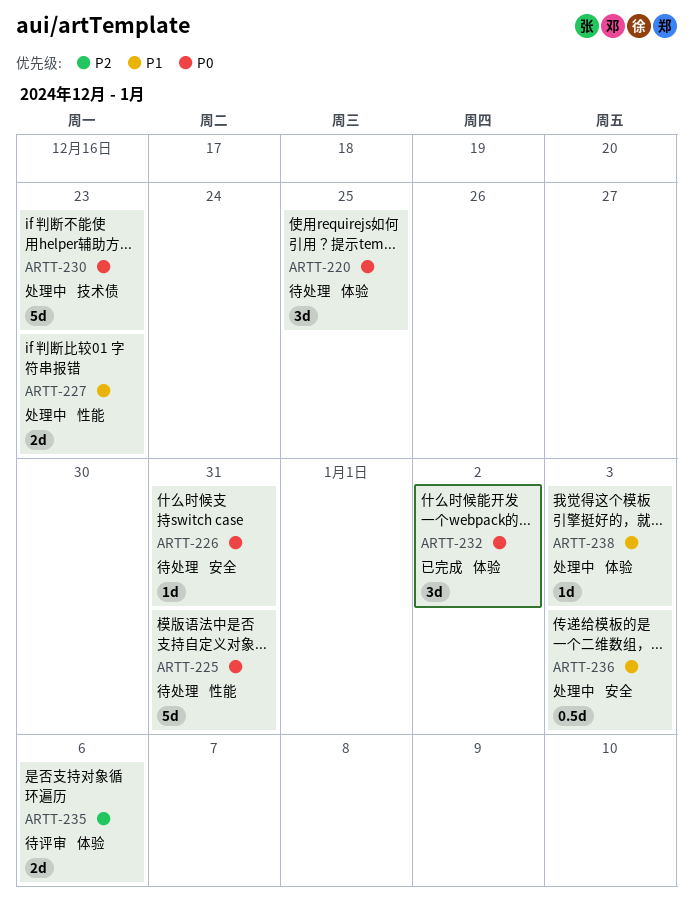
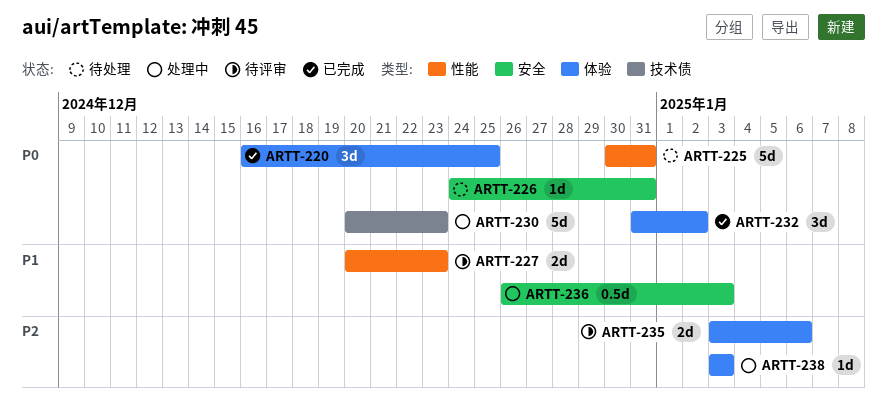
ARTT-220, status: 待处理 -> 已完成
ARTT-227, status: 处理中 -> 待评审
ARTT-238, priority: P1 -> P2

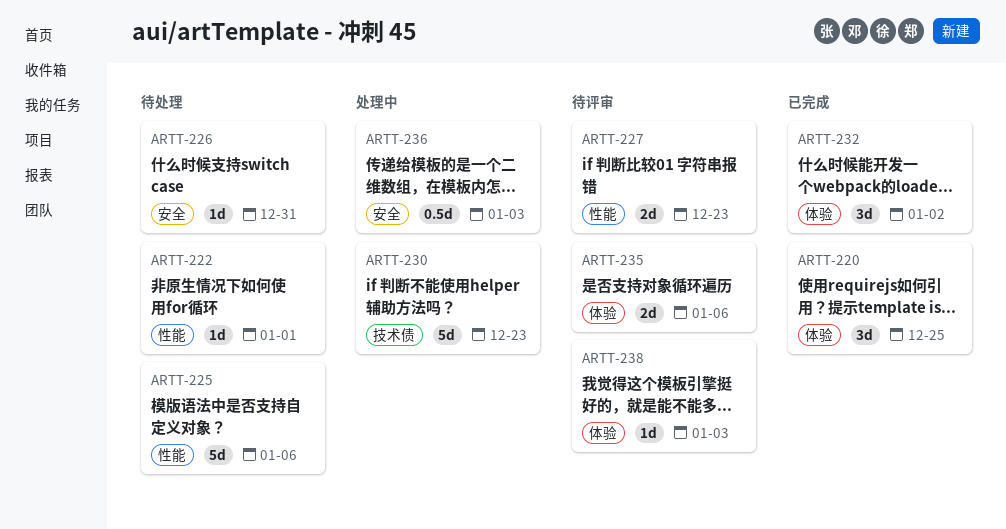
ARTT-222: none -> present
ARTT-225, due: Dec 31 -> Jan 6
ARTT-238, status: 处理中 -> 待评审

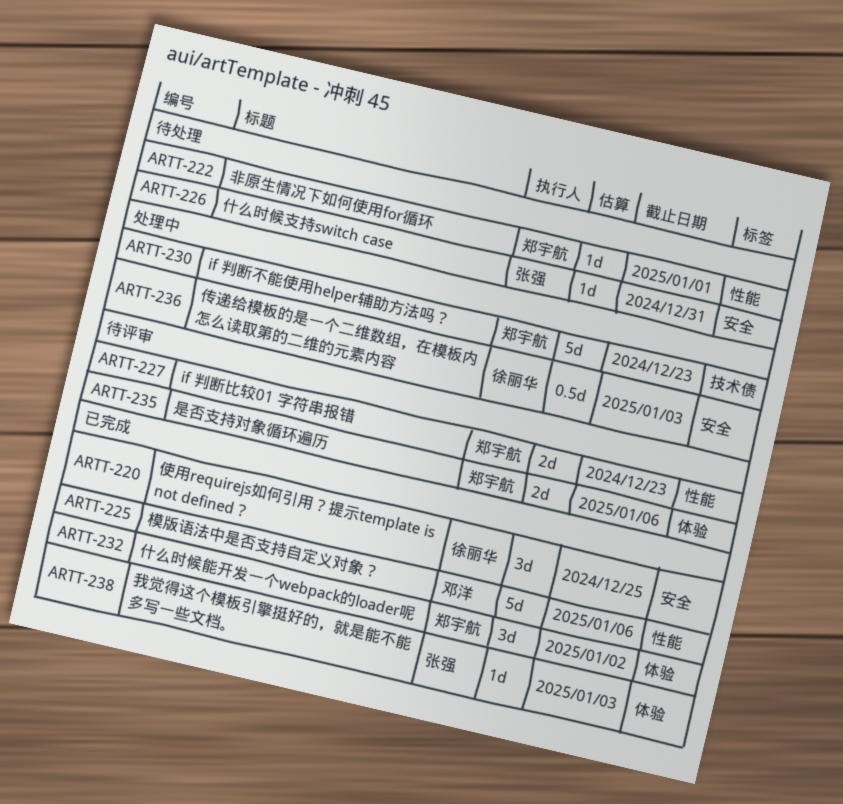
ARTT-220, label: 体验 -> 安全
ARTT-225, status: 待处理 -> 已完成
ARTT-238, status: 待评审 -> 已完成

